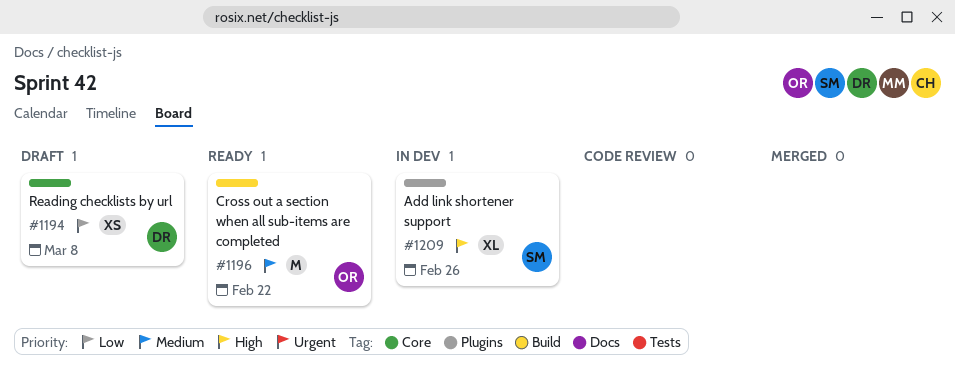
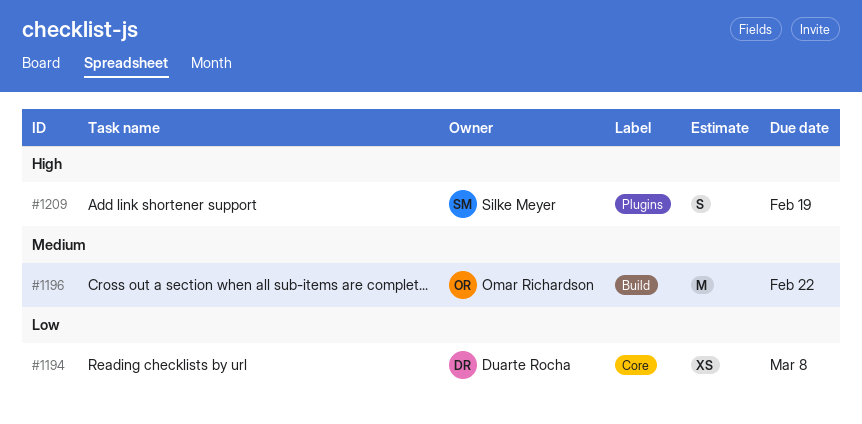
#1209, estimate: XL -> S
#1209, due: Feb 26 -> Feb 19

